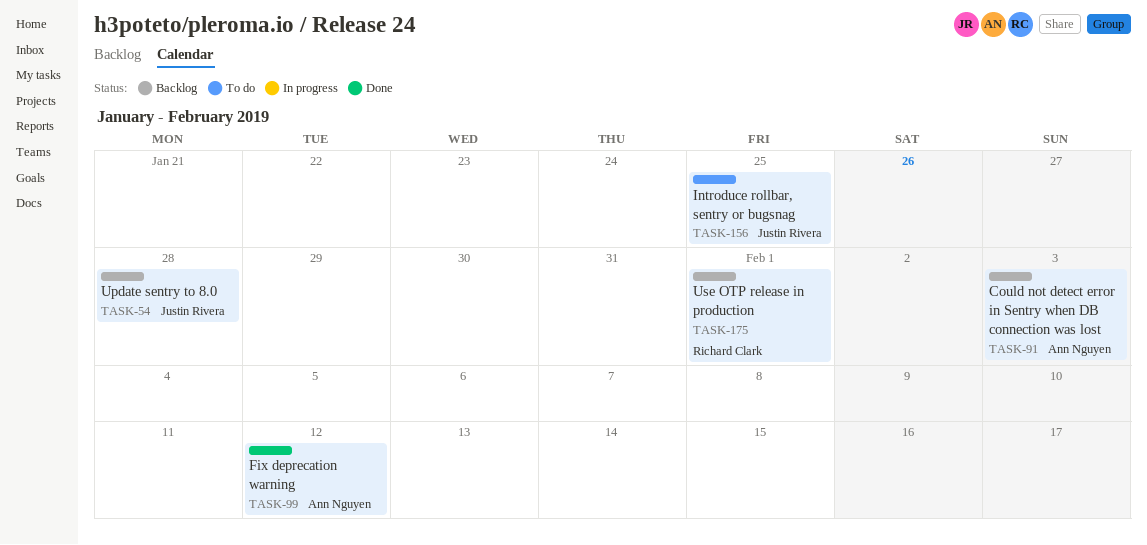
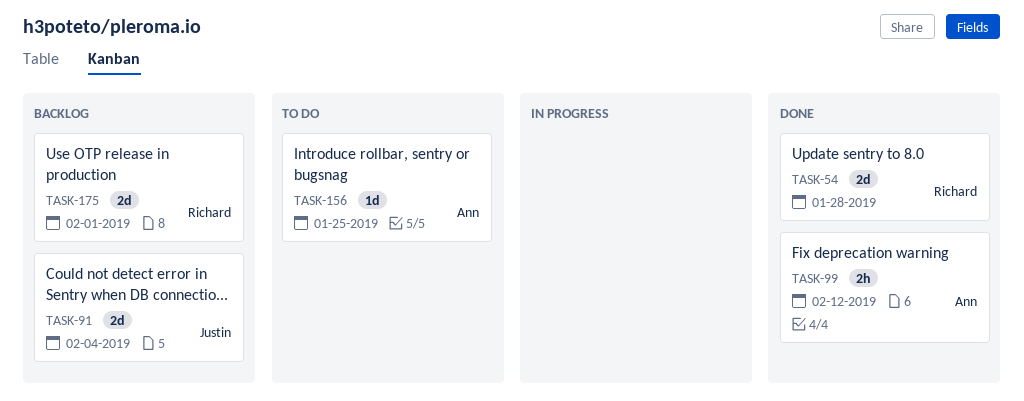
TASK-54, status: Backlog -> Done
TASK-54, owner: Justin Rivera -> Richard Clark
TASK-91, owner: Ann Nguyen -> Justin Rivera
TASK-91, due: Feb 3 -> Feb 4
TASK-156, owner: Justin Rivera -> Ann Nguyen

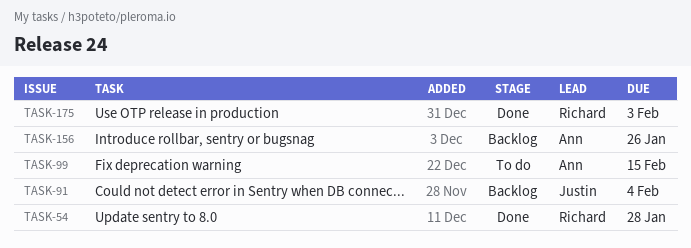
TASK-99, status: Done -> To do
TASK-99, due: Feb 12 -> Feb 15
TASK-156, status: To do -> Backlog
TASK-156, due: Jan 25 -> Jan 26
TASK-175, status: Backlog -> Done
TASK-175, due: Feb 1 -> Feb 3

